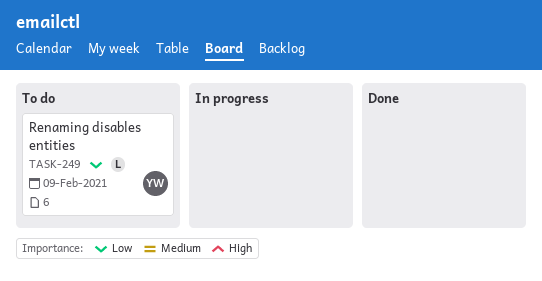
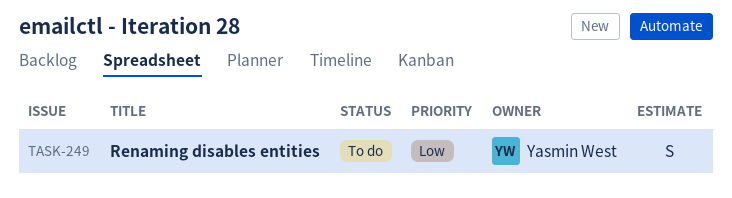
TASK-249, estimate: L -> S

